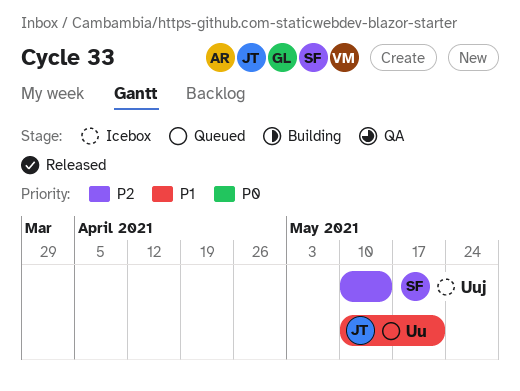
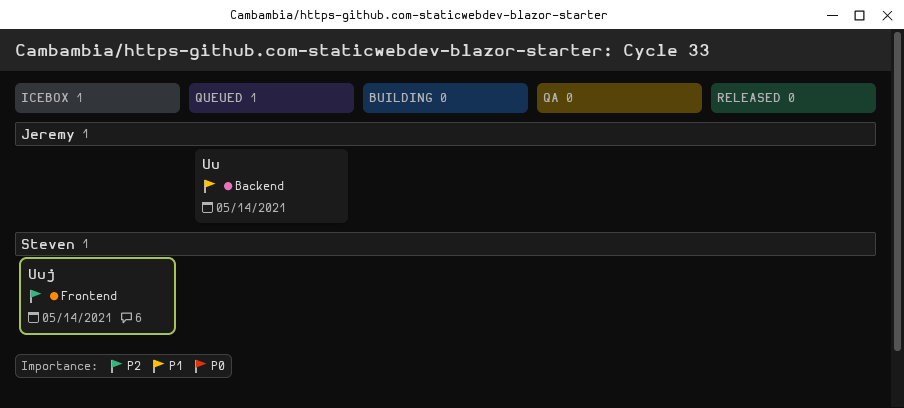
Uu, due: May 21 -> May 14

